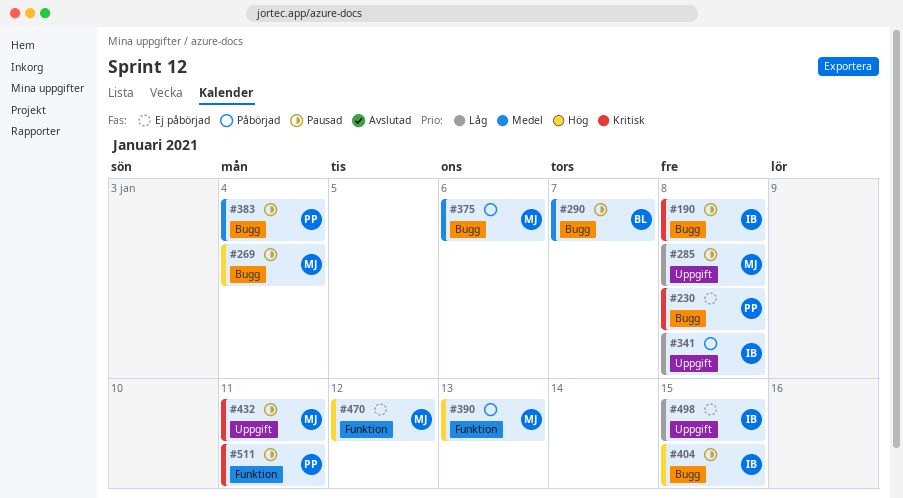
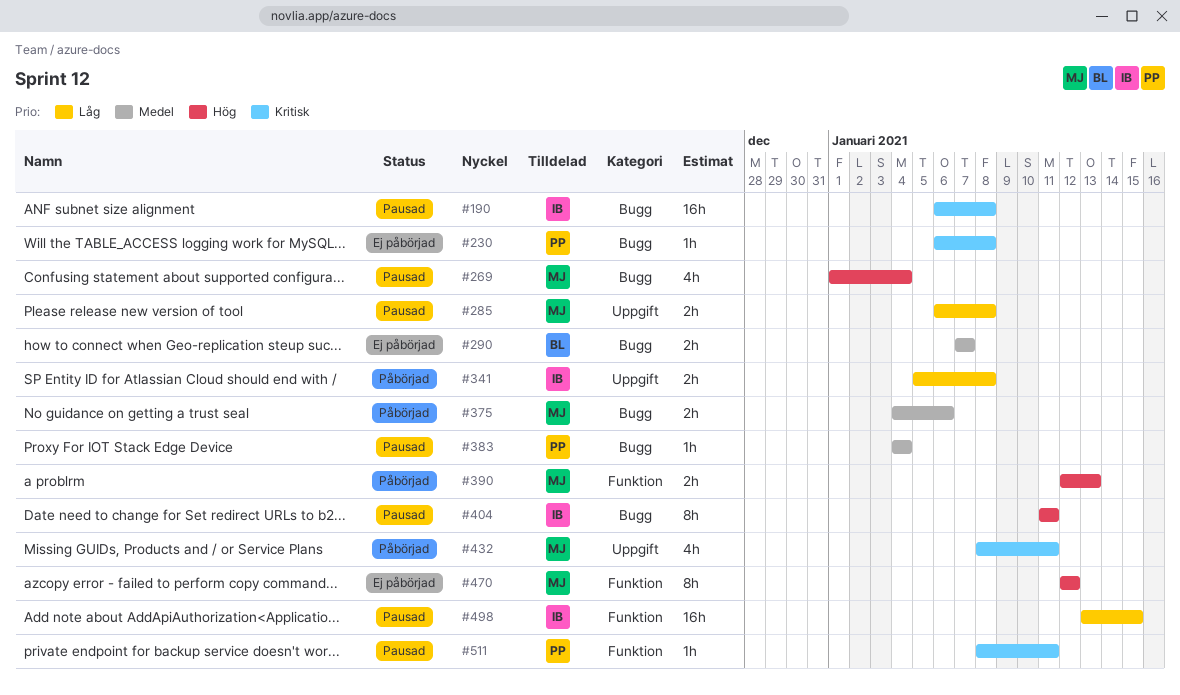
#290, status: Pausad -> Ej påbörjad
#404, due: Jan 15 -> Jan 11
#432, status: Pausad -> Påbörjad
#498, status: Ej påbörjad -> Pausad
#498, label: Uppgift -> Funktion

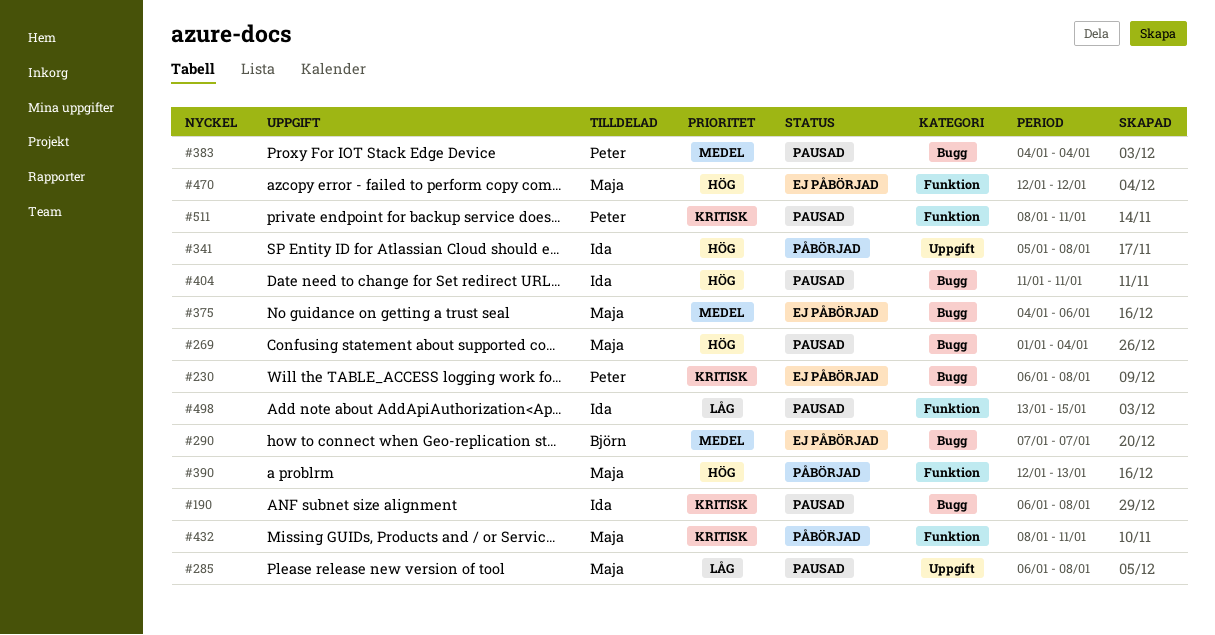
#341, priority: Låg -> Hög
#375, status: Påbörjad -> Ej påbörjad
#432, label: Uppgift -> Funktion

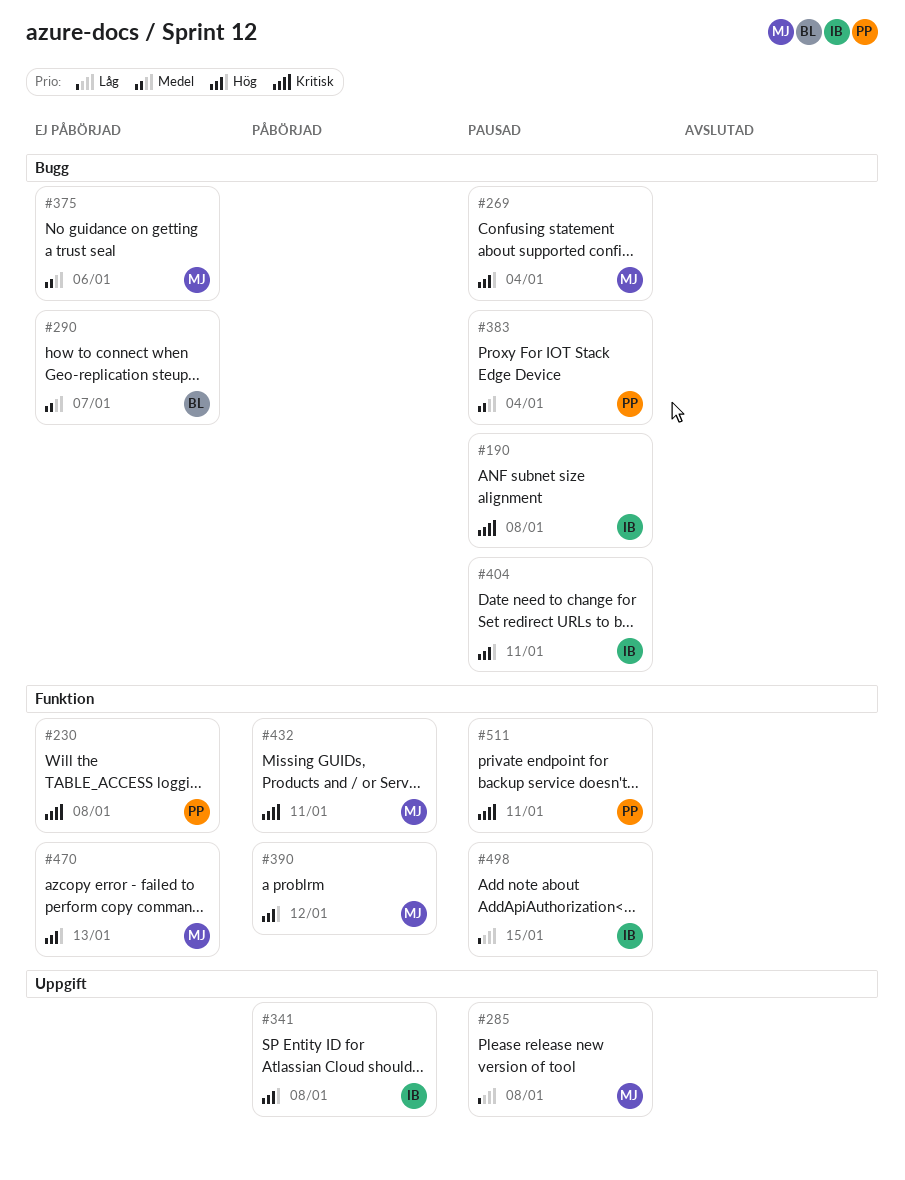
#230, label: Bugg -> Funktion
#390, due: Jan 13 -> Jan 12
#470, due: Jan 12 -> Jan 13

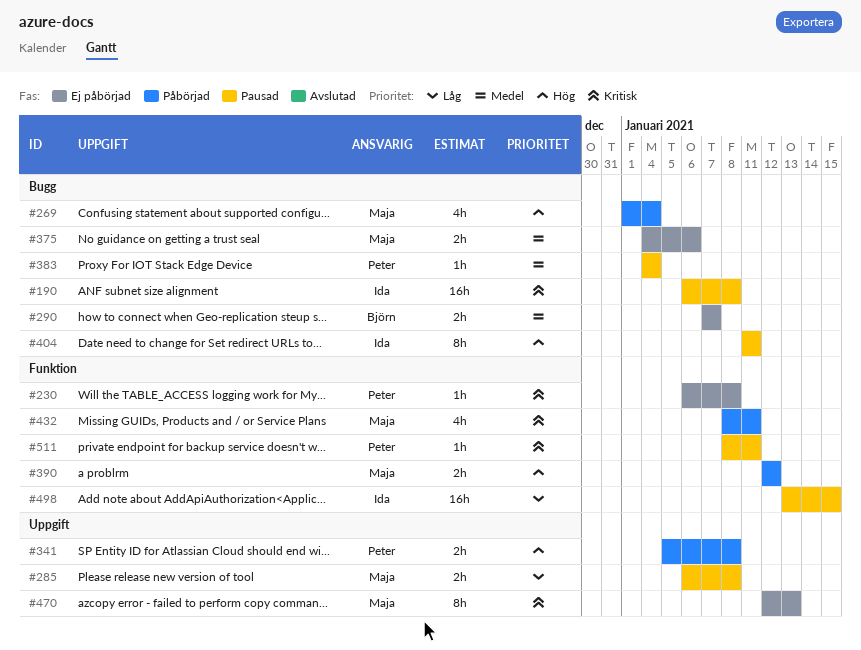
#269, status: Pausad -> Påbörjad
#341, owner: Ida -> Peter
#470, priority: Hög -> Kritisk
#470, label: Funktion -> Uppgift

